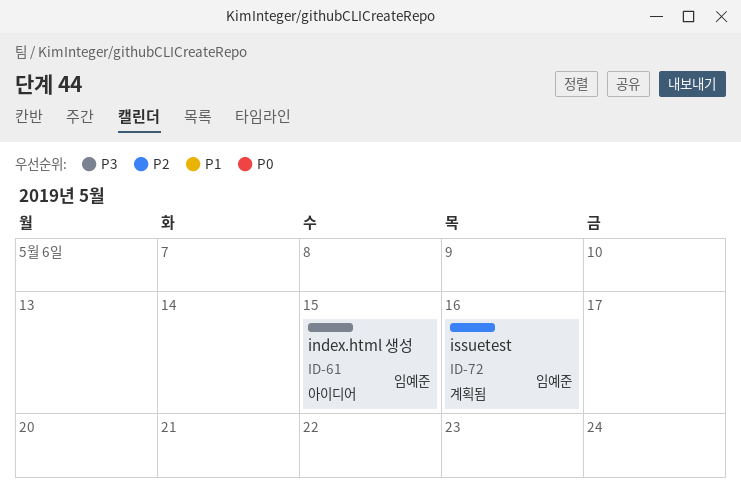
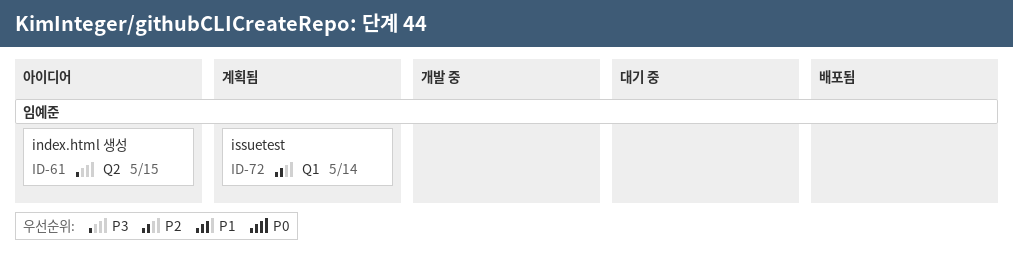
ID-72, due: May 16 -> May 14

